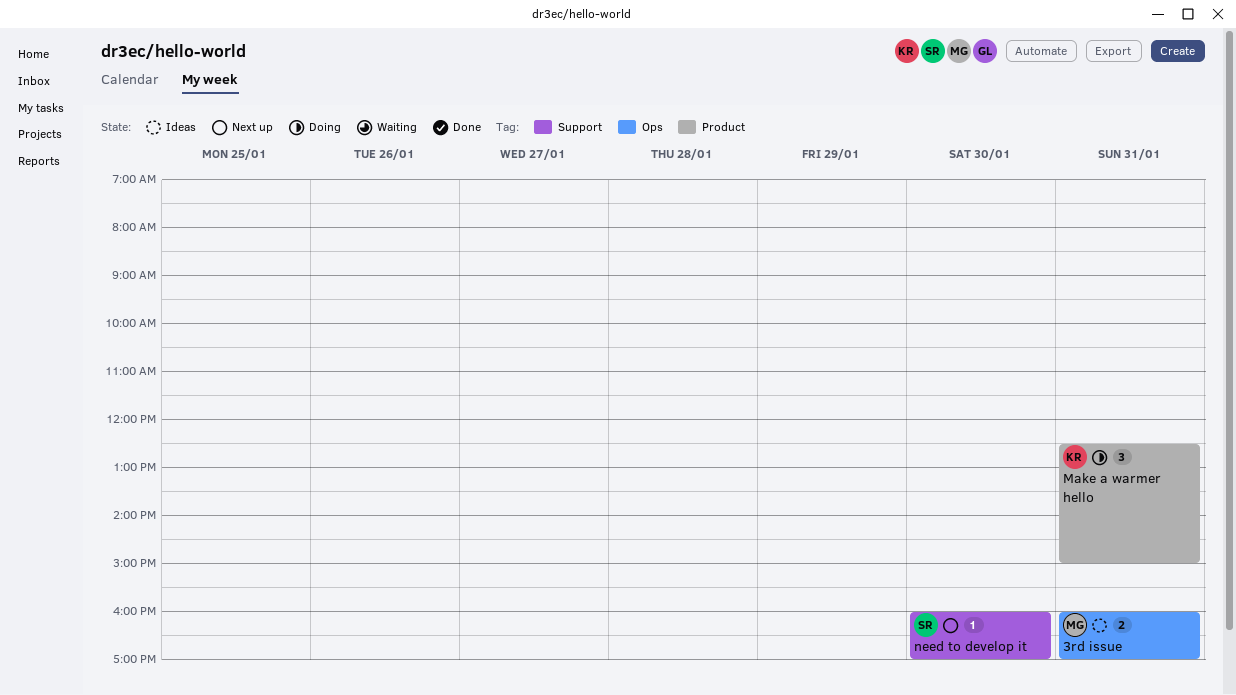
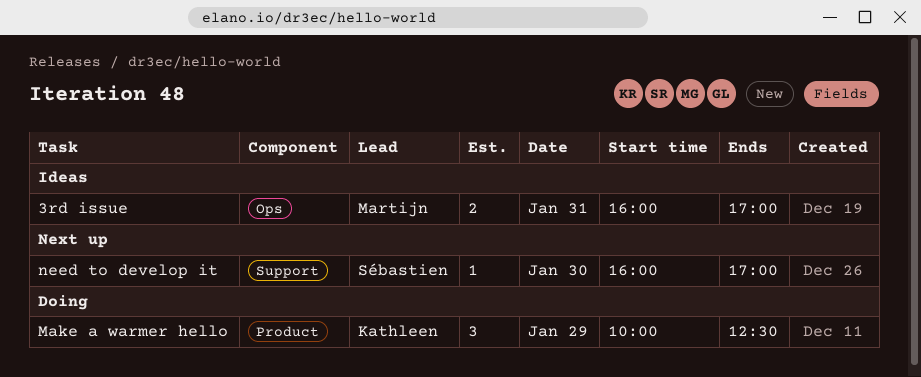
Make a warmer hello, day: Jan 31 -> Jan 29
Make a warmer hello, begins: 12:30 -> 10:00
Make a warmer hello, ends: 15:00 -> 12:30

